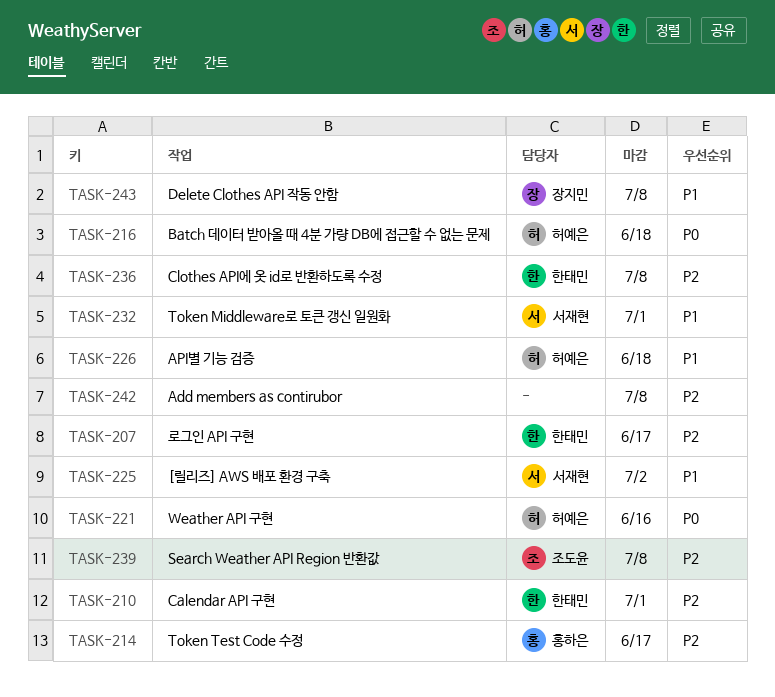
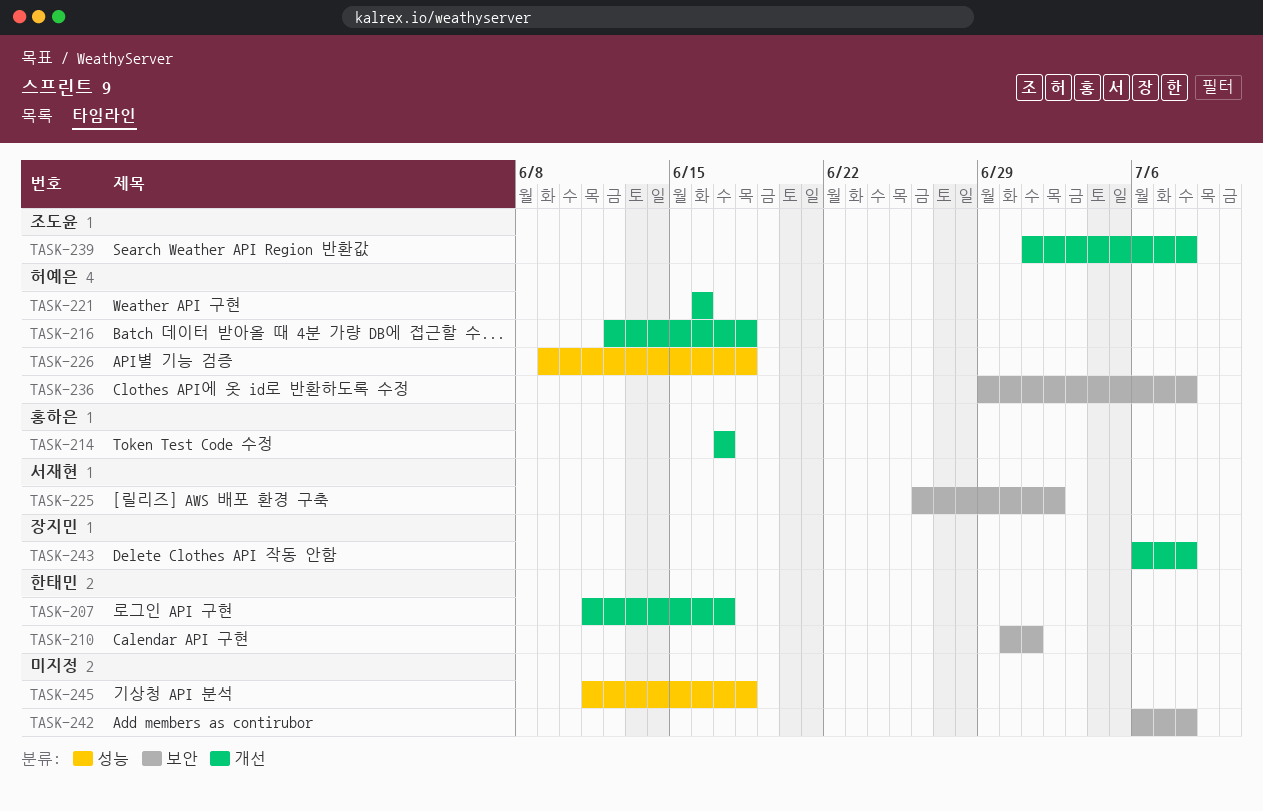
TASK-232: present -> none
TASK-236, owner: 한태민 -> 허예은
TASK-245: none -> present

